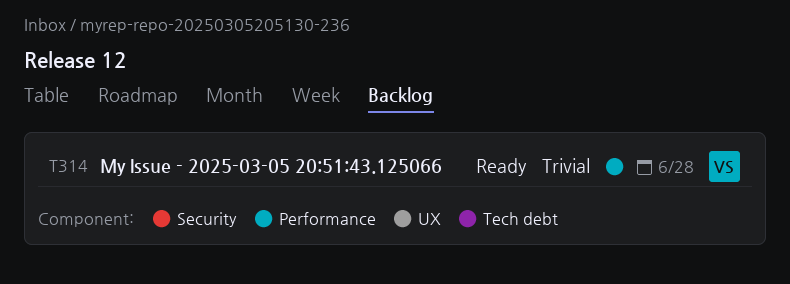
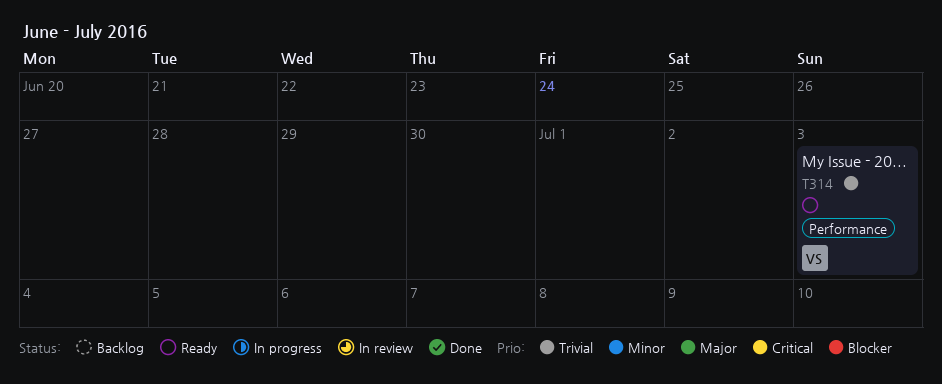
T314, due: Jun 28 -> Jul 3

